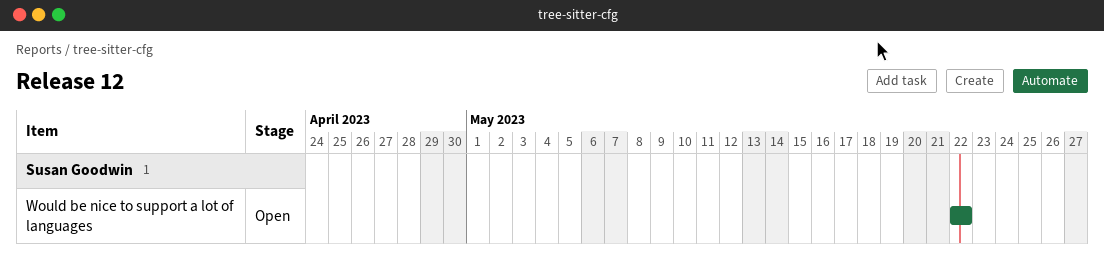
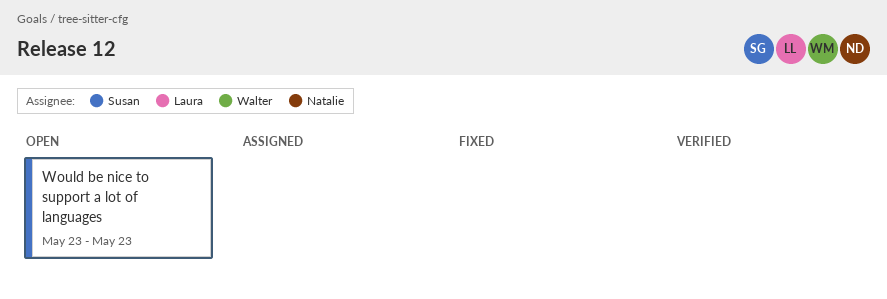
Would be nice to support a lot of languages, start: May 22 -> May 23
Would be nice to support a lot of languages, due: May 22 -> May 23

